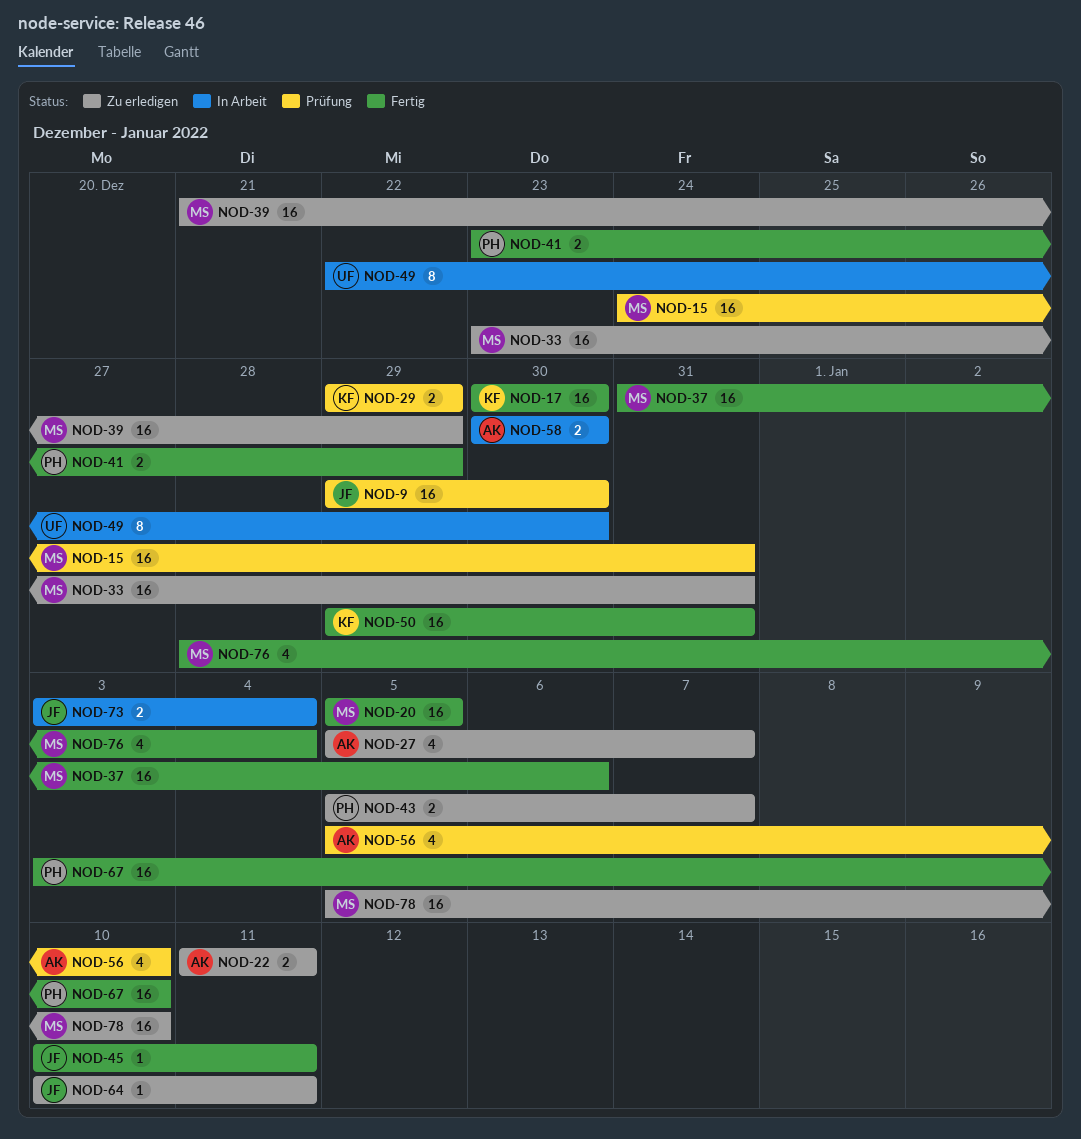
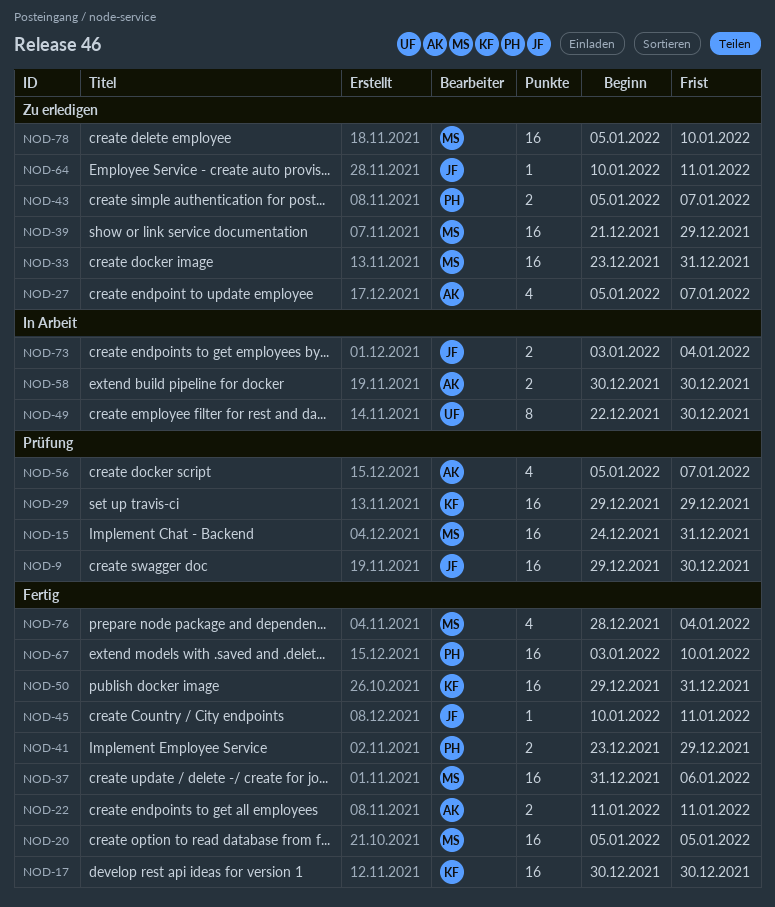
NOD-22, status: Zu erledigen -> Fertig
NOD-29, estimate: 2 -> 16
NOD-56, due: Jan 10 -> Jan 7

